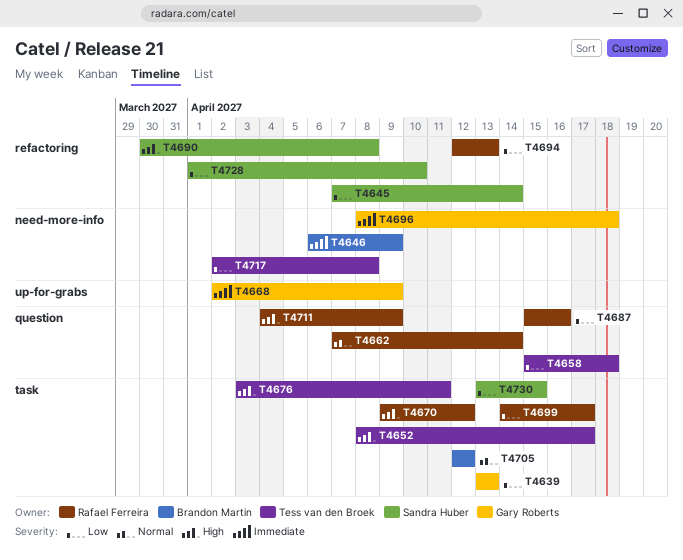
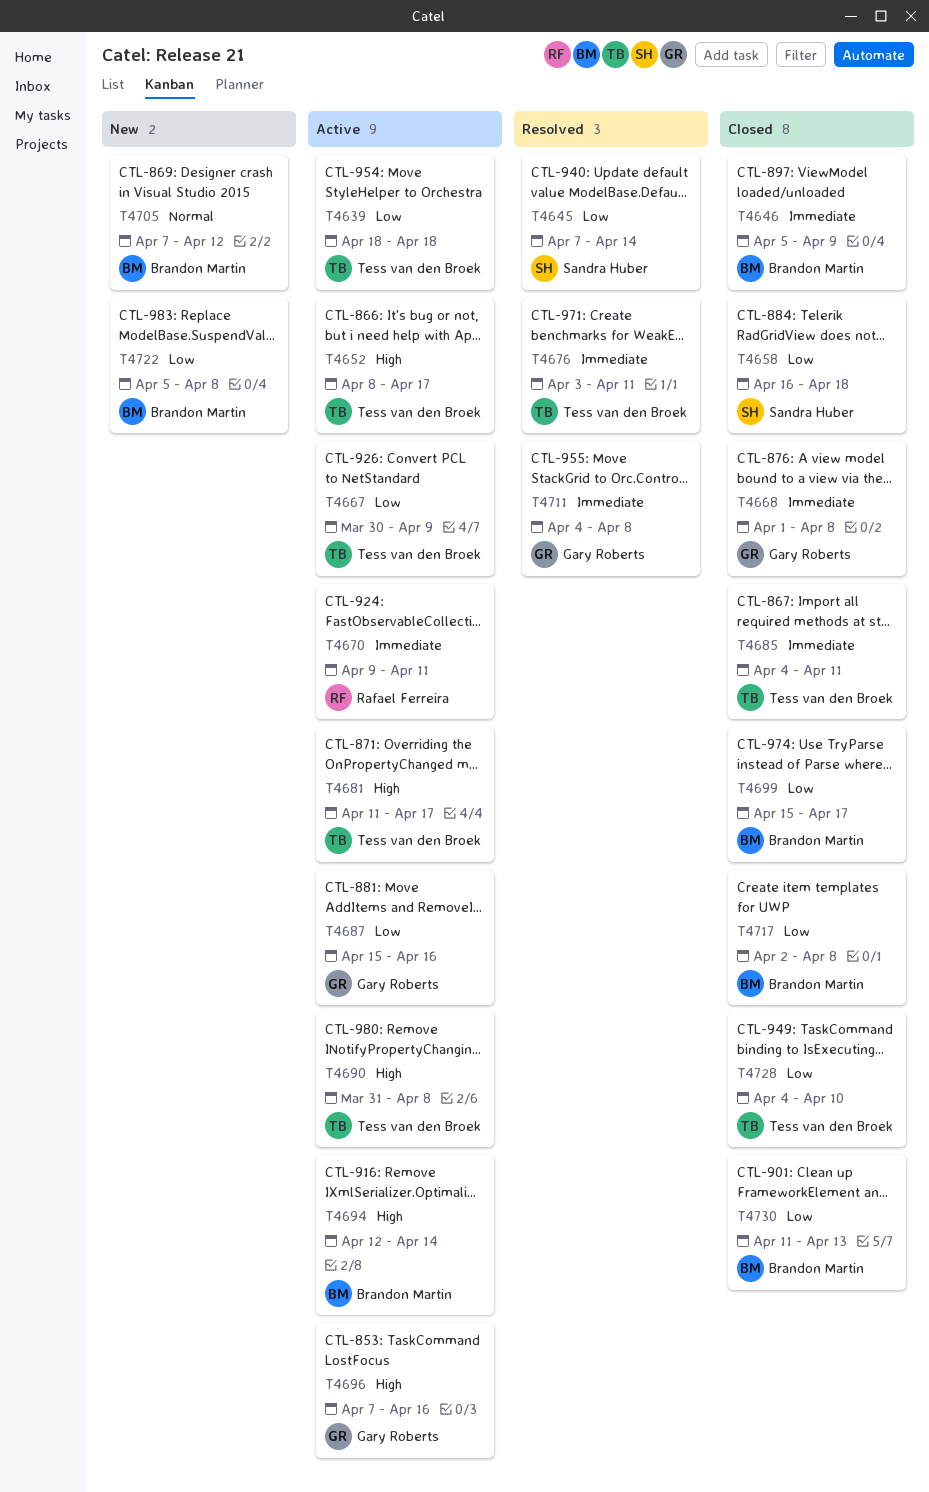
T4639, owner: Gary Roberts -> Tess van den Broek
T4639, start: Apr 13 -> Apr 18
T4639, due: Apr 13 -> Apr 18
T4646, start: Apr 6 -> Apr 5
T4658, owner: Tess van den Broek -> Sandra Huber
T4658, start: Apr 15 -> Apr 16
T4662: present -> none
T4667: none -> present
T4668, start: Apr 2 -> Apr 1
T4668, due: Apr 9 -> Apr 8
T4670, priority: High -> Immediate
T4670, due: Apr 12 -> Apr 11
T4676, priority: High -> Immediate
T4681: none -> present
T4685: none -> present
T4687, owner: Rafael Ferreira -> Gary Roberts
T4690, owner: Sandra Huber -> Tess van den Broek
T4690, start: Mar 30 -> Mar 31
T4694, owner: Rafael Ferreira -> Brandon Martin
T4694, priority: Low -> High
T4694, due: Apr 13 -> Apr 14
T4696, priority: Immediate -> High
T4696, start: Apr 8 -> Apr 7
T4696, due: Apr 18 -> Apr 16
T4699, owner: Rafael Ferreira -> Brandon Martin
T4699, start: Apr 14 -> Apr 15
T4705, start: Apr 12 -> Apr 7
T4711, owner: Rafael Ferreira -> Gary Roberts
T4711, priority: High -> Immediate
T4711, due: Apr 9 -> Apr 8
T4717, owner: Tess van den Broek -> Brandon Martin
T4722: none -> present
T4728, owner: Sandra Huber -> Tess van den Broek
T4728, start: Apr 1 -> Apr 4
T4730, owner: Sandra Huber -> Brandon Martin
T4730, start: Apr 13 -> Apr 11
T4730, due: Apr 15 -> Apr 13

